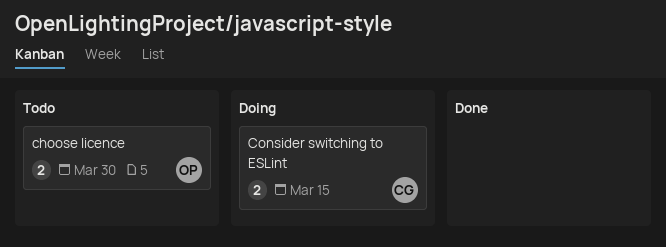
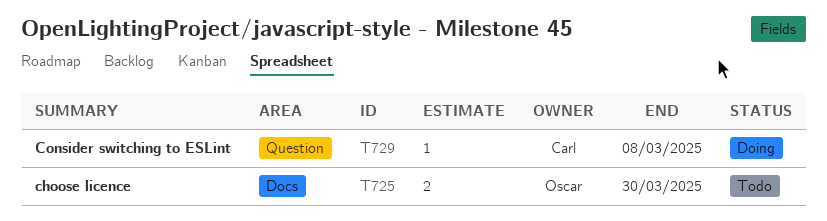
Consider switching to ESLint, estimate: 2 -> 1
Consider switching to ESLint, due: Mar 15 -> Mar 8

